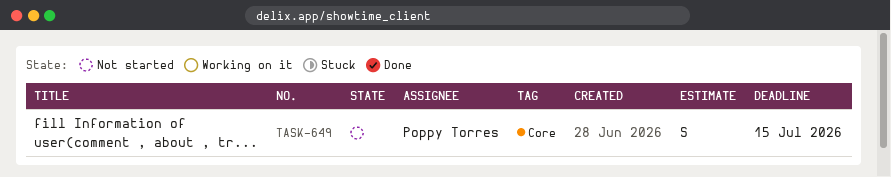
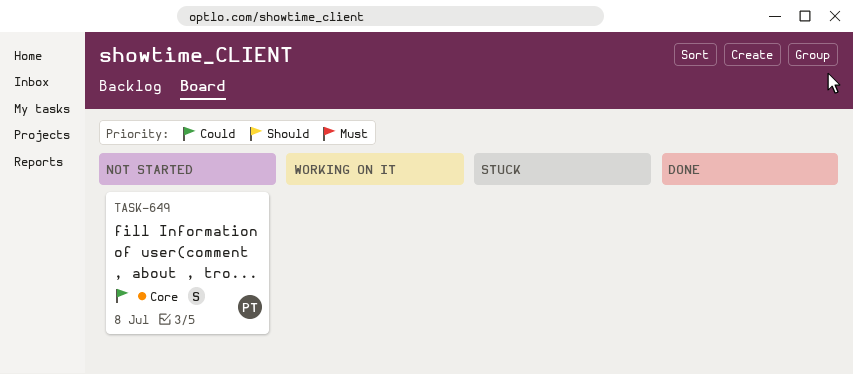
TASK-649, due: Jul 15 -> Jul 8

